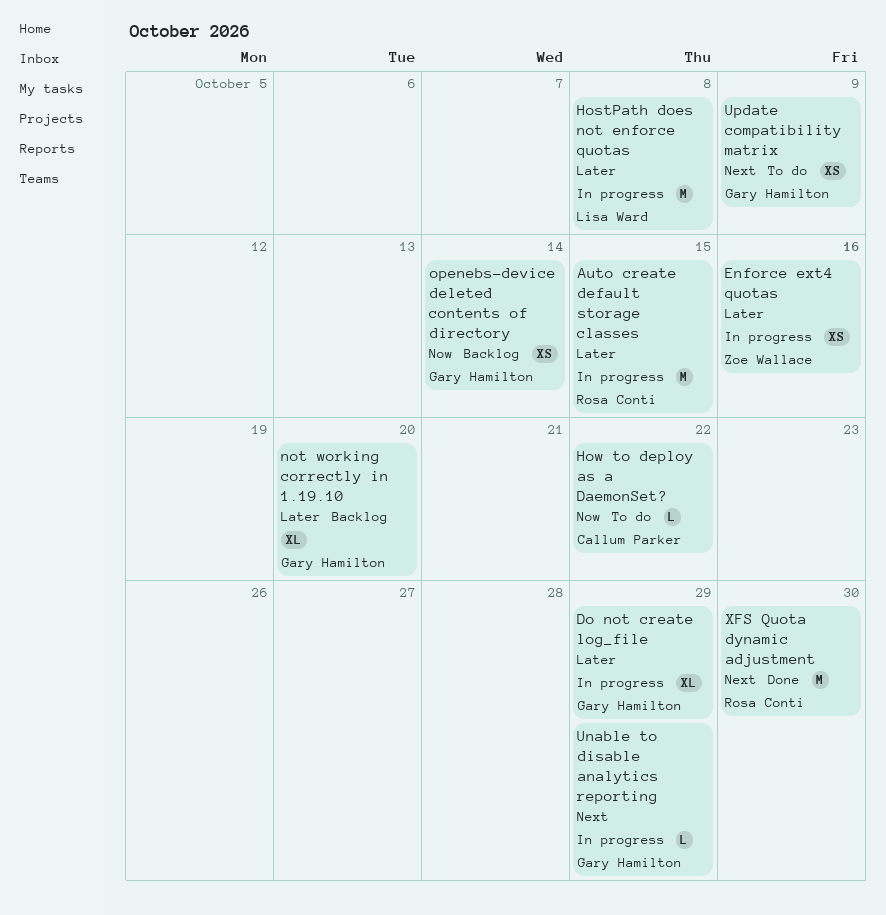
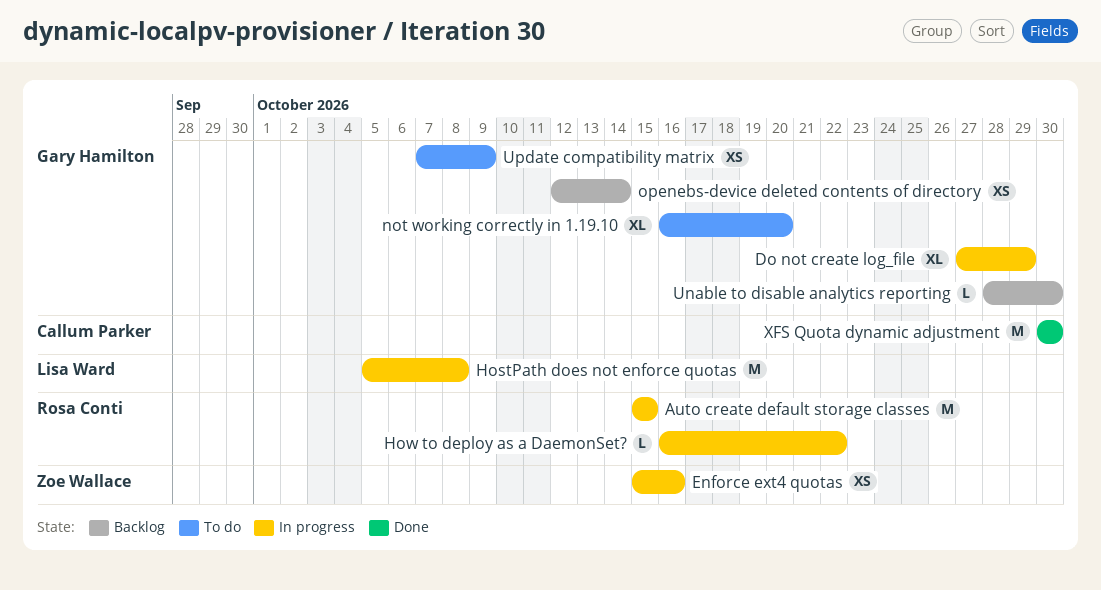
How to deploy as a DaemonSet?, status: To do -> In progress
How to deploy as a DaemonSet?, owner: Callum Parker -> Rosa Conti
not working correctly in 1.19.10, status: Backlog -> To do
Unable to disable analytics reporting, status: In progress -> Backlog
Unable to disable analytics reporting, due: Oct 29 -> Oct 30
XFS Quota dynamic adjustment, owner: Rosa Conti -> Callum Parker

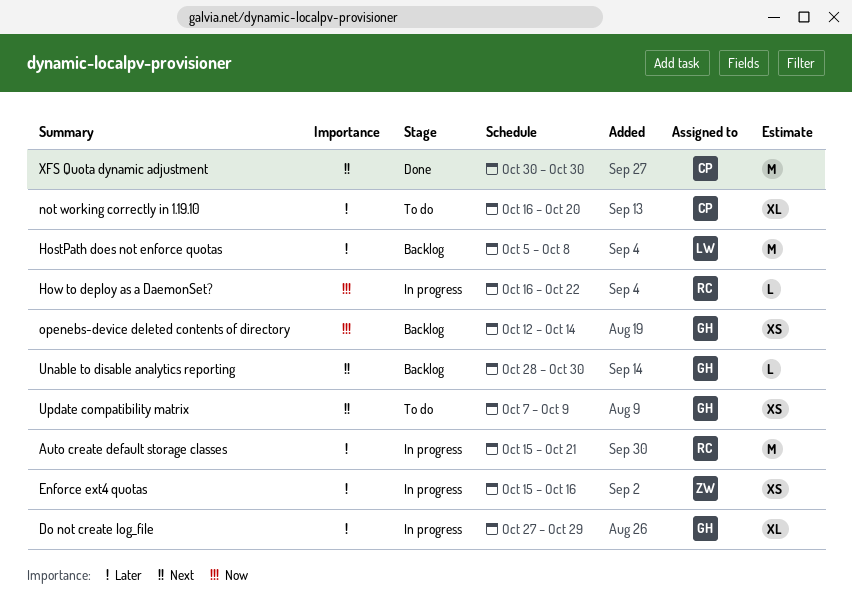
Auto create default storage classes, due: Oct 15 -> Oct 21
HostPath does not enforce quotas, status: In progress -> Backlog
not working correctly in 1.19.10, owner: Gary Hamilton -> Callum Parker

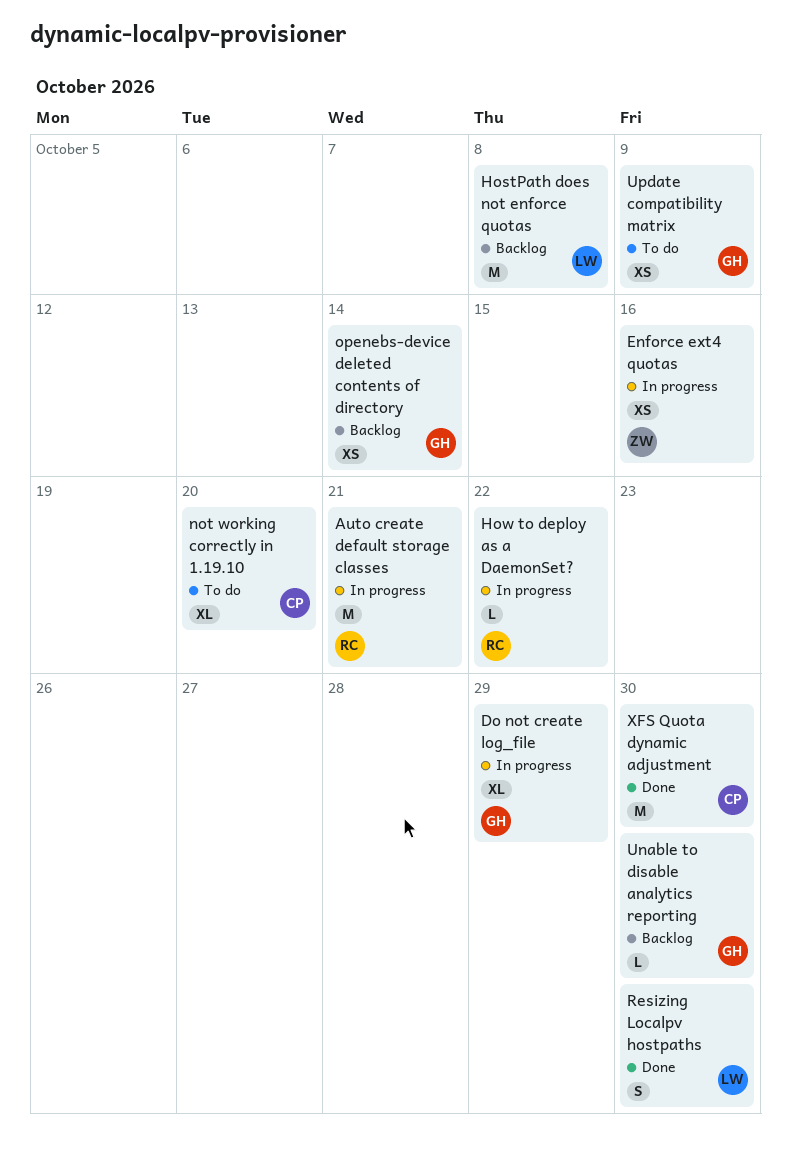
Resizing Localpv hostpaths: none -> present

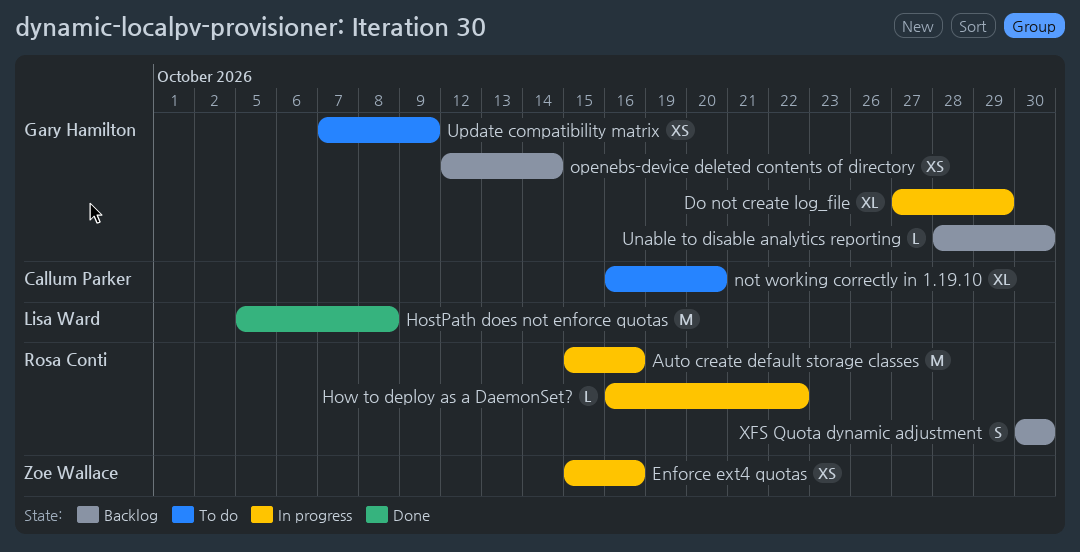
Auto create default storage classes, due: Oct 21 -> Oct 16
HostPath does not enforce quotas, status: Backlog -> Done
Resizing Localpv hostpaths: present -> none
XFS Quota dynamic adjustment, status: Done -> Backlog
XFS Quota dynamic adjustment, owner: Callum Parker -> Rosa Conti
XFS Quota dynamic adjustment, estimate: M -> S

